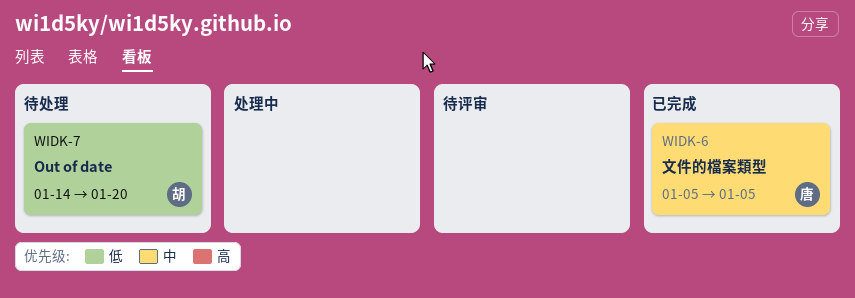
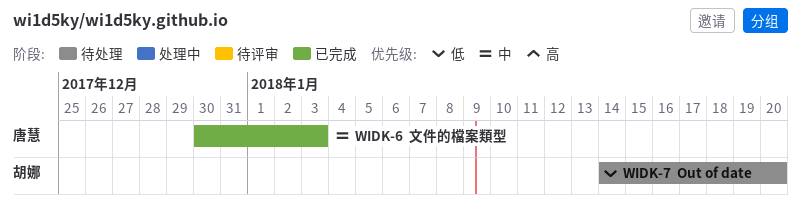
WIDK-6, start: Jan 5 -> Dec 30
WIDK-6, due: Jan 5 -> Jan 3

